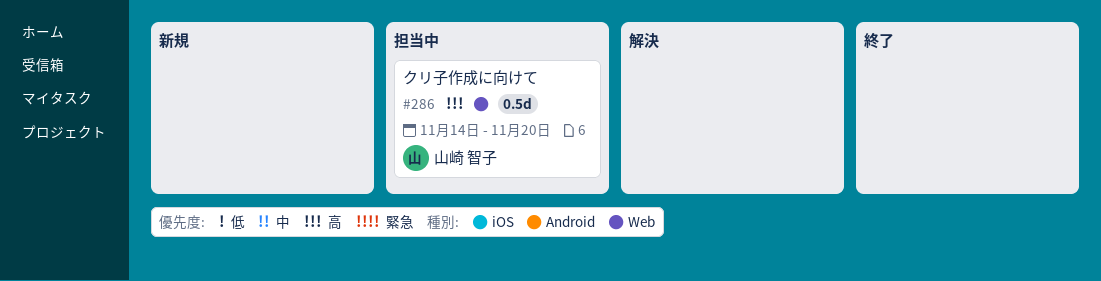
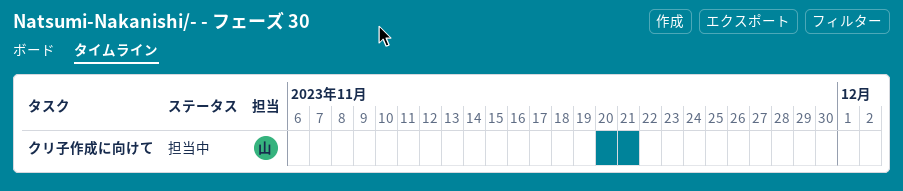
クリ子作成に向けて, start: Nov 14 -> Nov 20
クリ子作成に向けて, due: Nov 20 -> Nov 21

